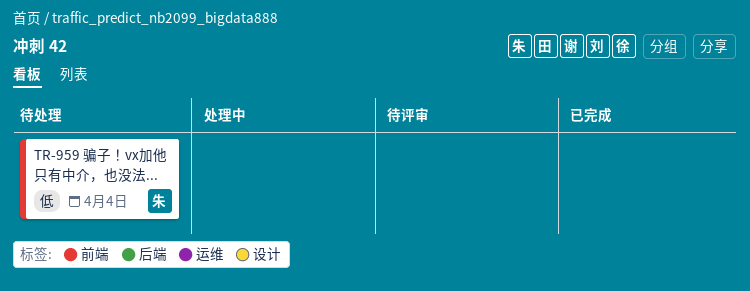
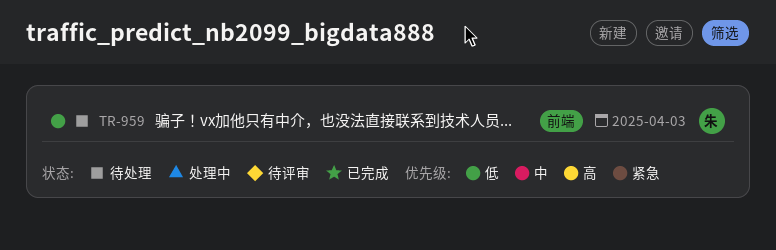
TR-959, due: Apr 4 -> Apr 3

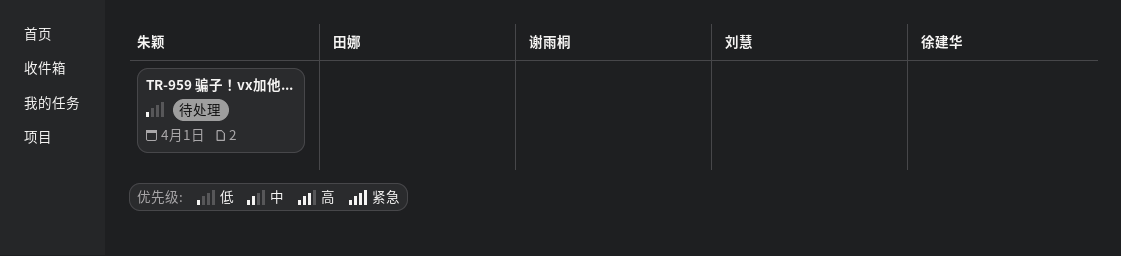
TR-959, due: Apr 3 -> Apr 1

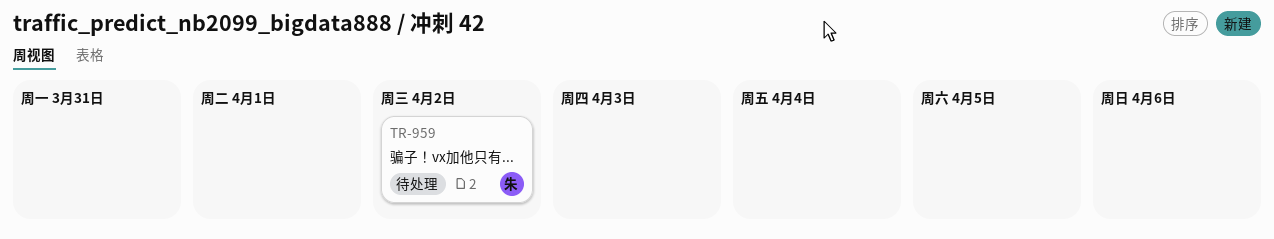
TR-959, due: Apr 1 -> Apr 2

